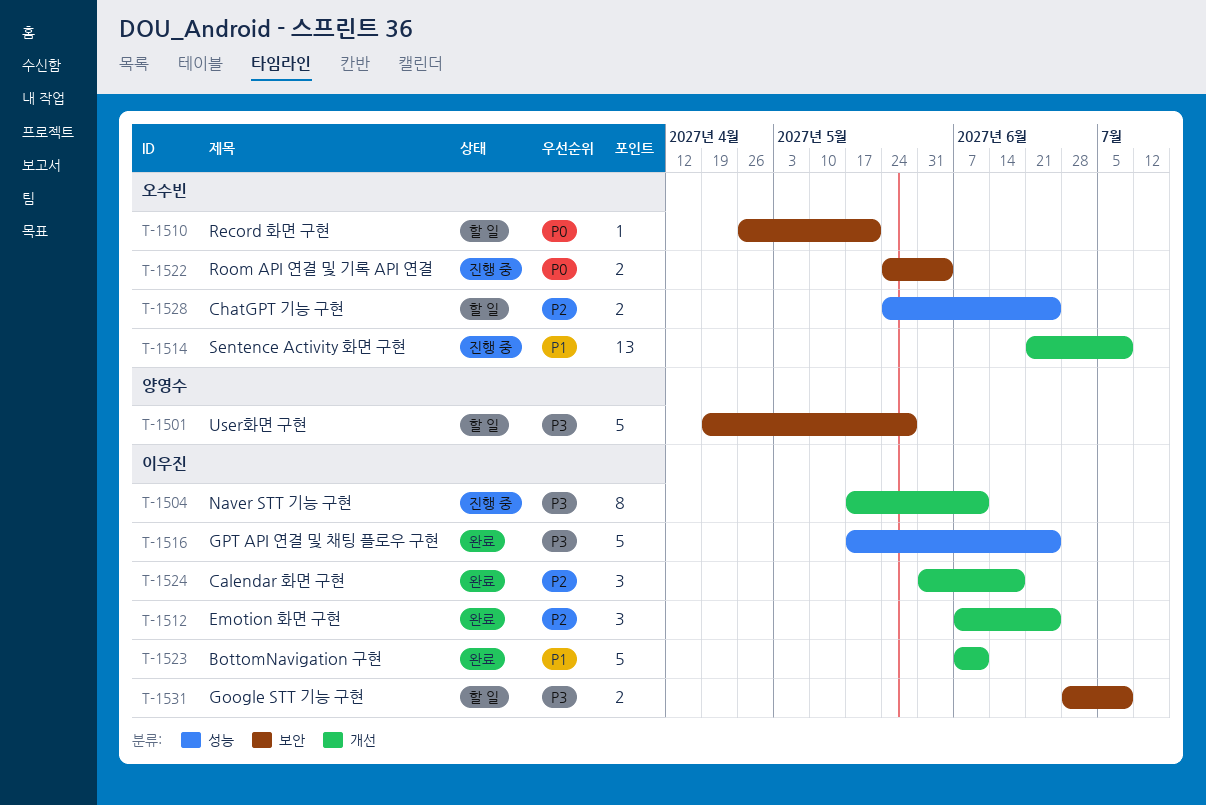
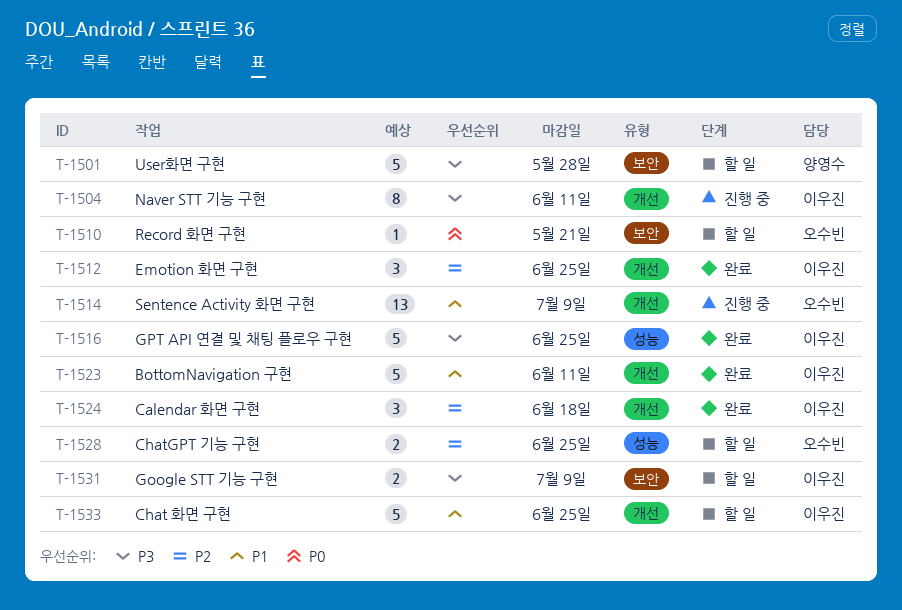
T-1522: present -> none
T-1533: none -> present

